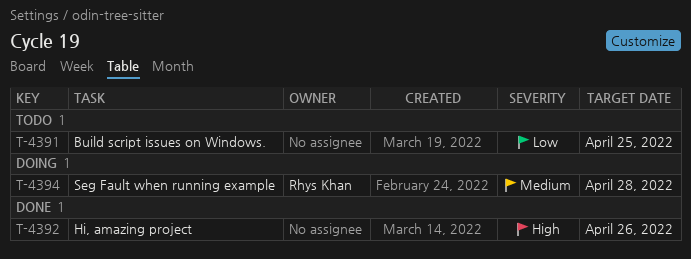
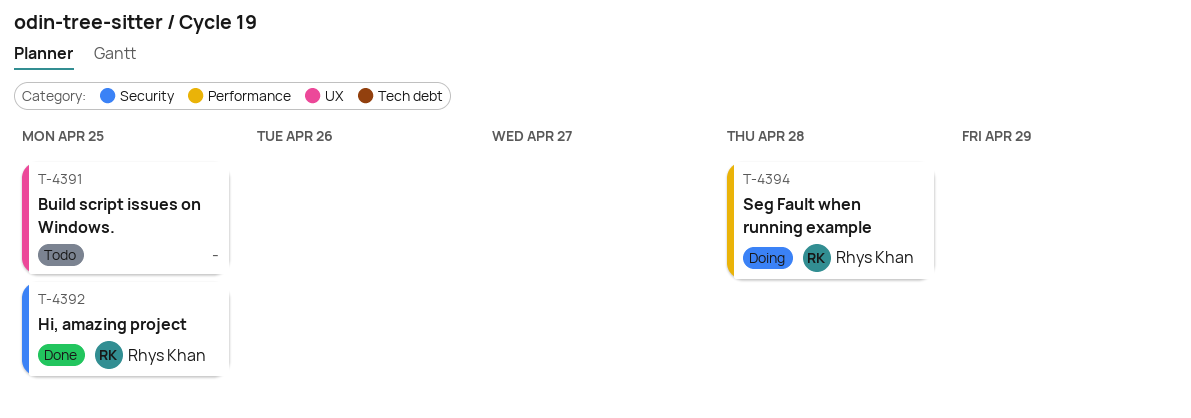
T-4392, owner: none -> Rhys Khan
T-4392, due: Apr 26 -> Apr 25

